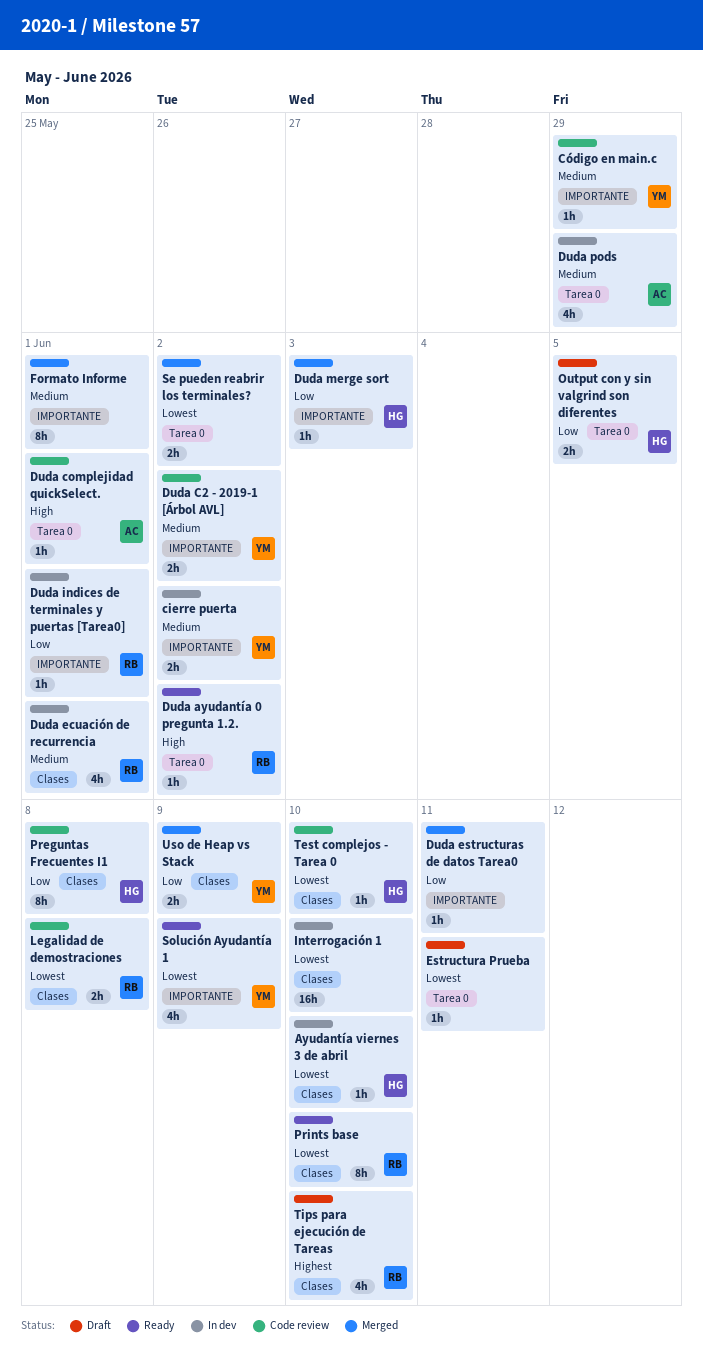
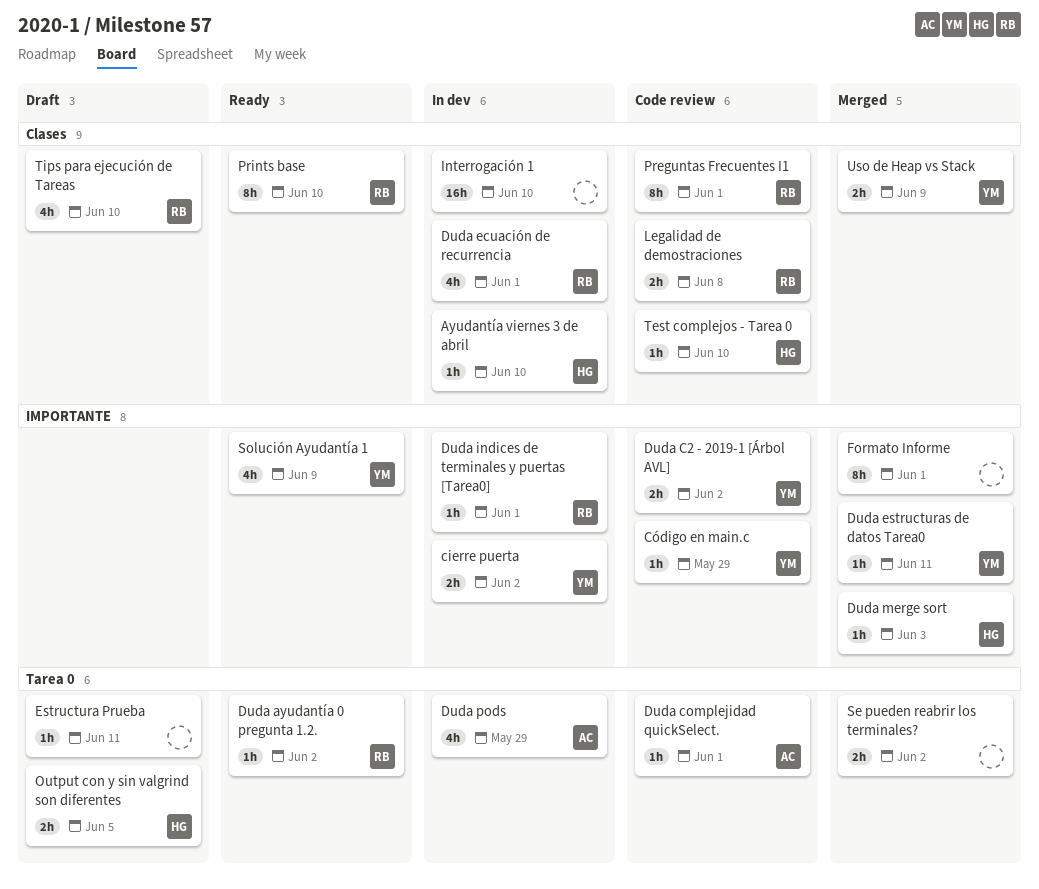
Duda estructuras de datos Tarea0, owner: none -> YM
Preguntas Frecuentes I1, owner: HG -> RB
Preguntas Frecuentes I1, due: Jun 8 -> Jun 1

